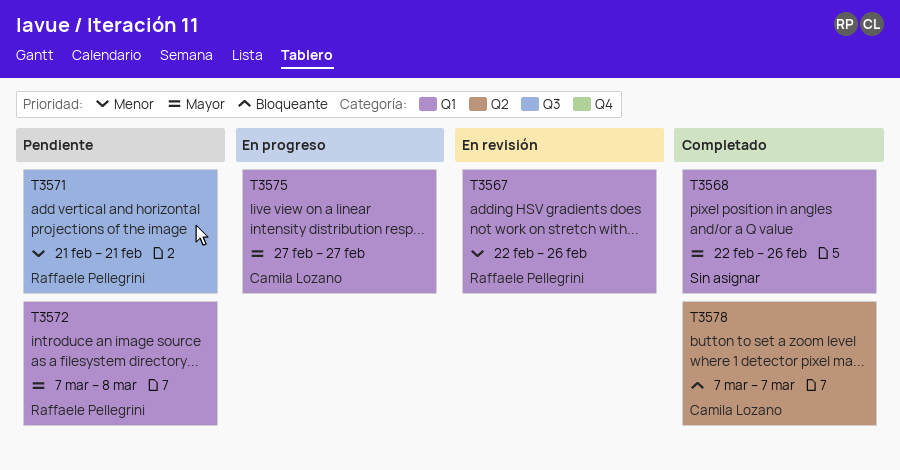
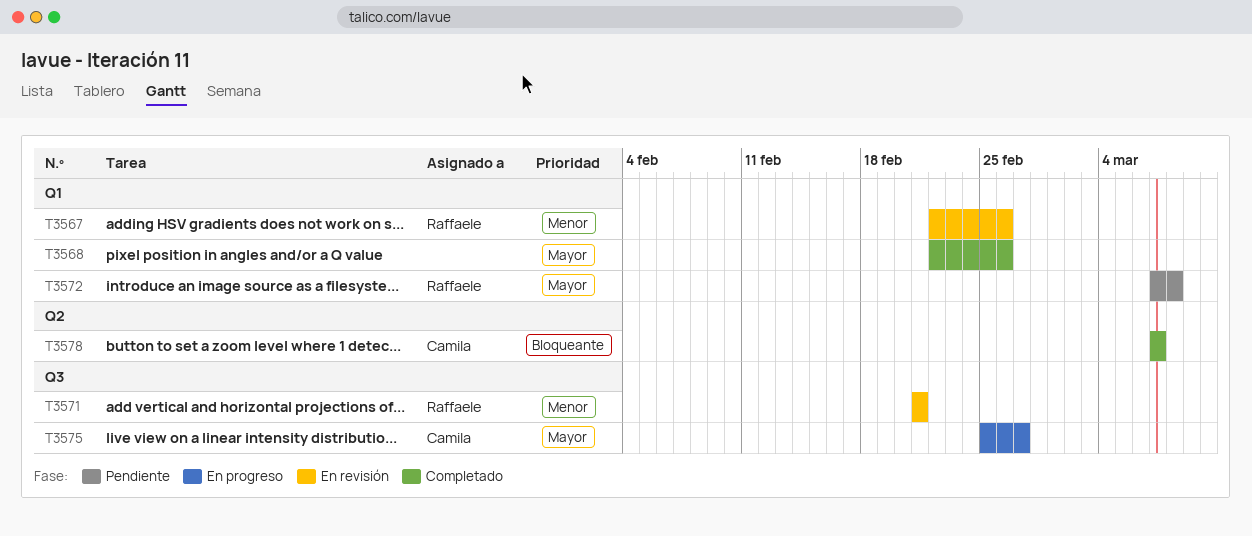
T3571, status: Pendiente -> En revisión
T3575, label: Q1 -> Q3
T3575, start: Feb 27 -> Feb 25

